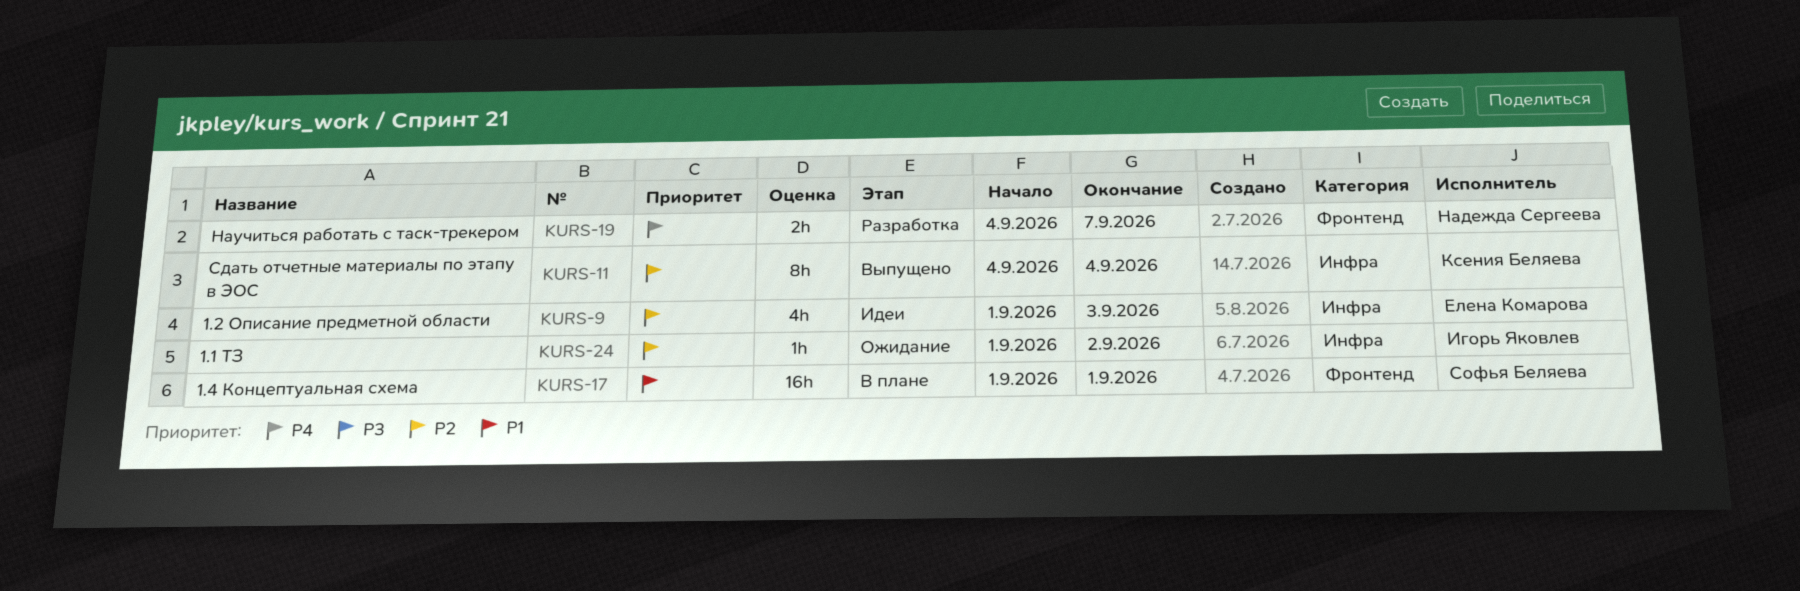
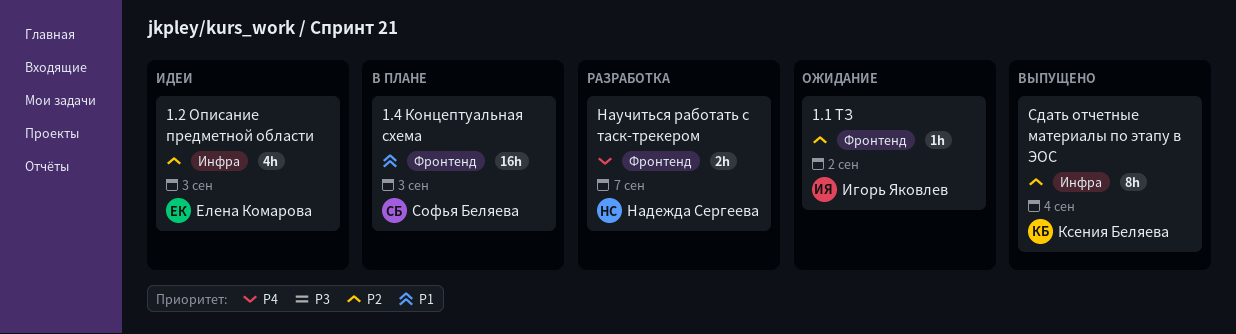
1.1 ТЗ, label: Инфра -> Фронтенд
1.4 Концептуальная схема, due: Sep 1 -> Sep 3

